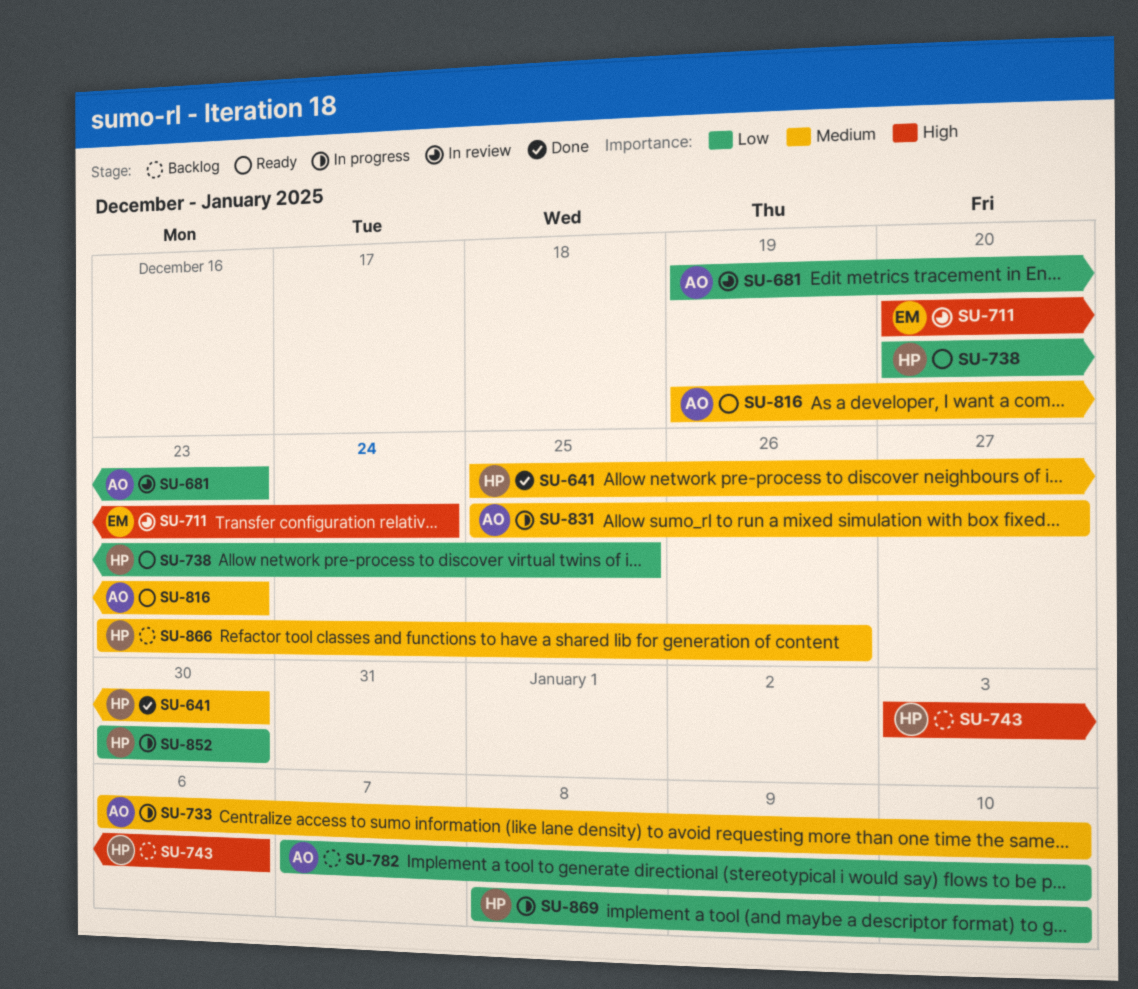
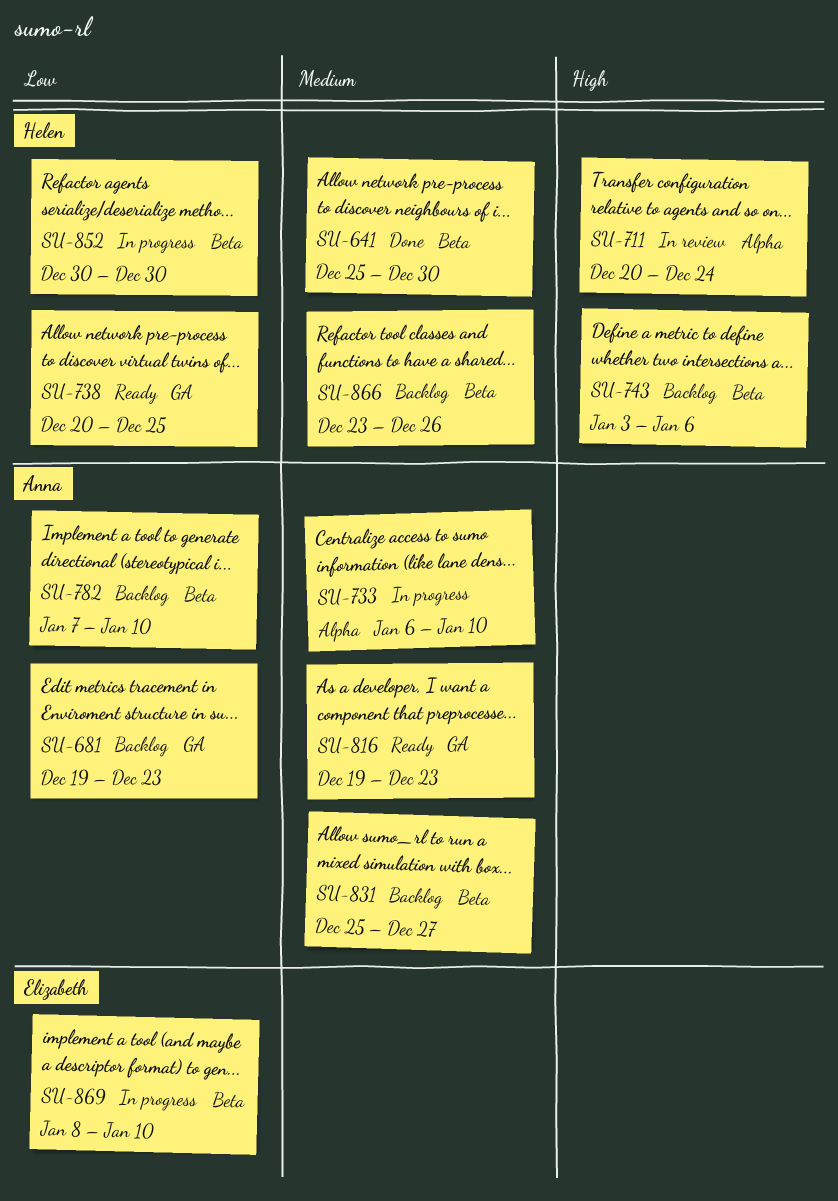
SU-681, status: In review -> Backlog
SU-711, owner: Elizabeth -> Helen
SU-831, status: In progress -> Backlog
SU-869, owner: Helen -> Elizabeth

